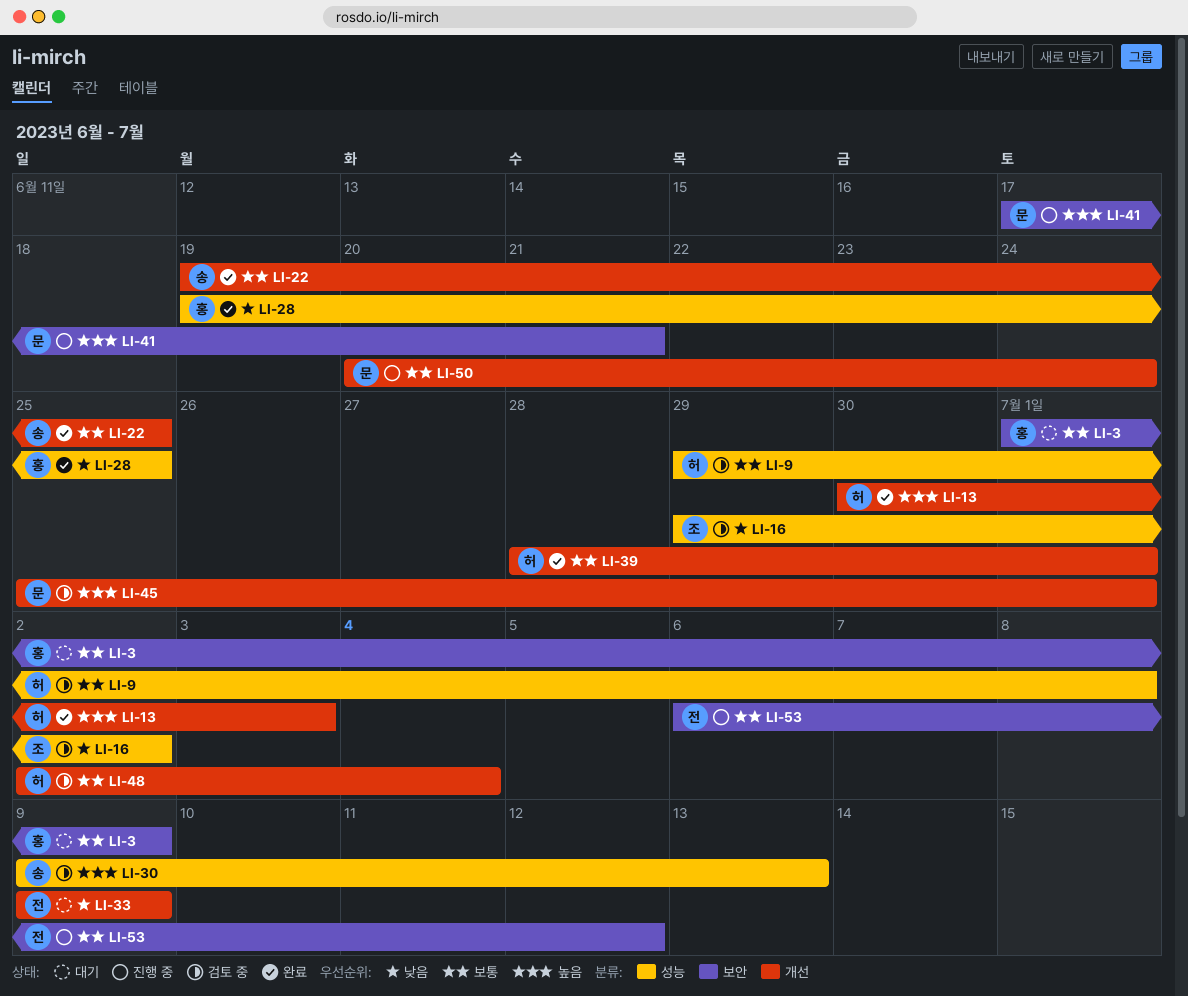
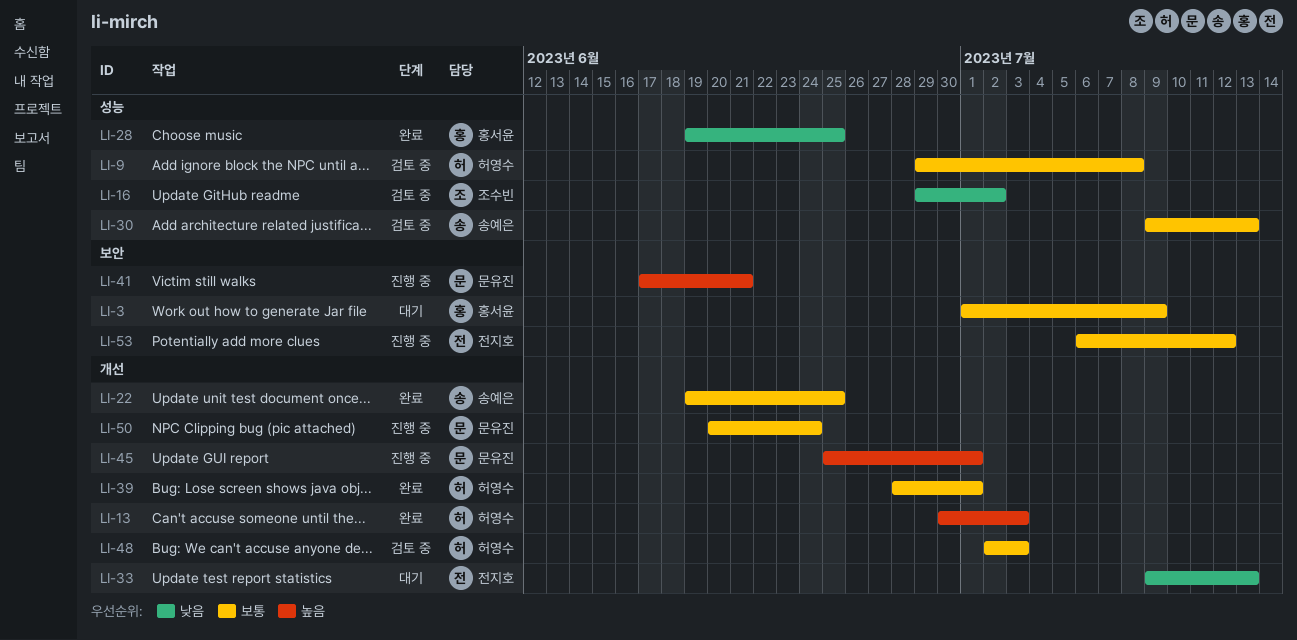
LI-30, priority: 높음 -> 보통
LI-33, due: Jul 9 -> Jul 13
LI-45, status: 검토 중 -> 진행 중
LI-48, due: Jul 4 -> Jul 3

